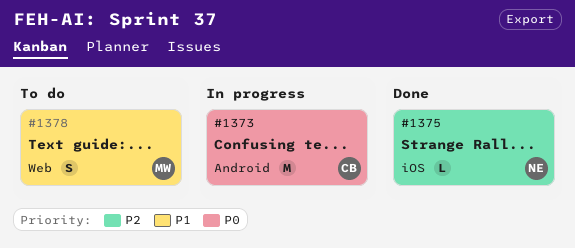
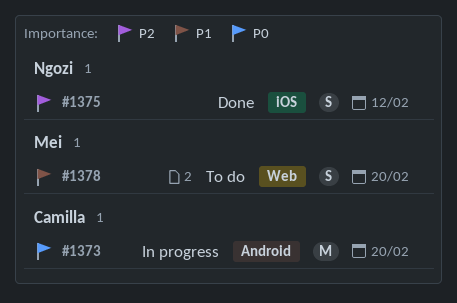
#1375, estimate: L -> S

